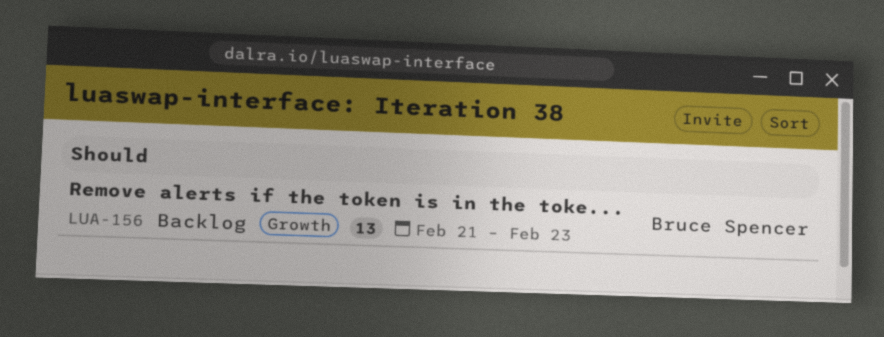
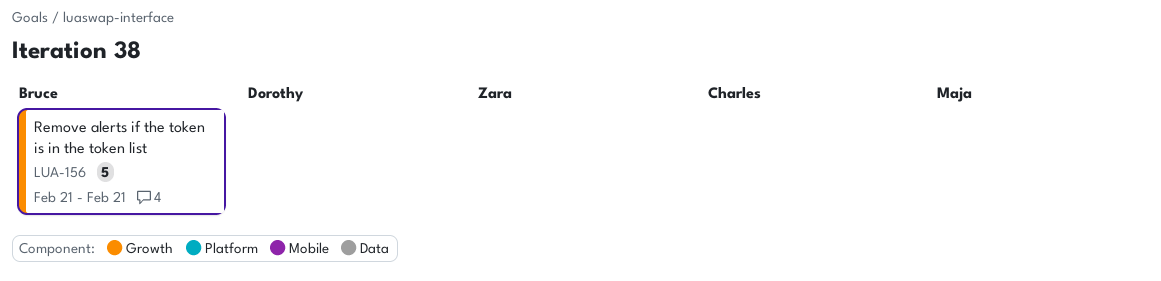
LUA-156, estimate: 13 -> 5
LUA-156, due: Feb 23 -> Feb 21

